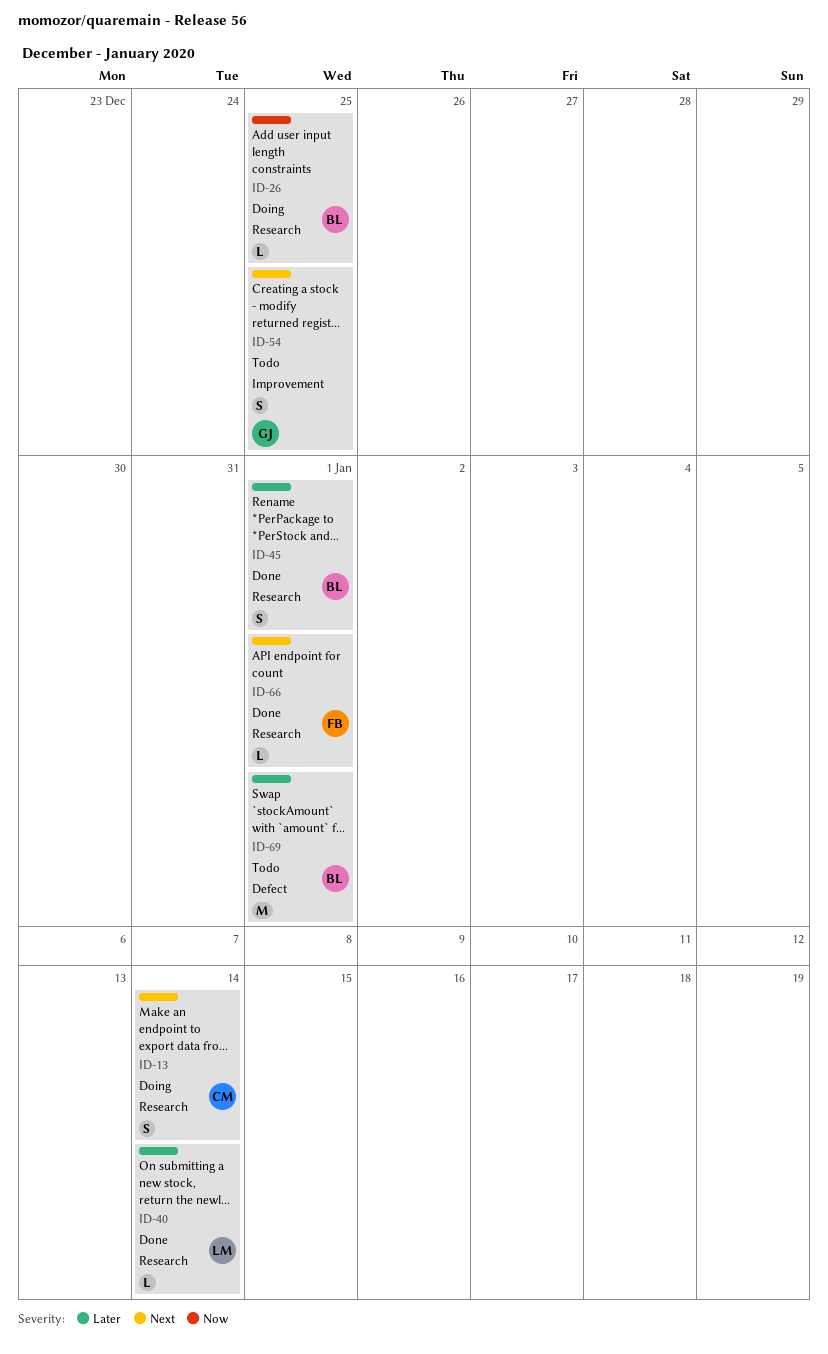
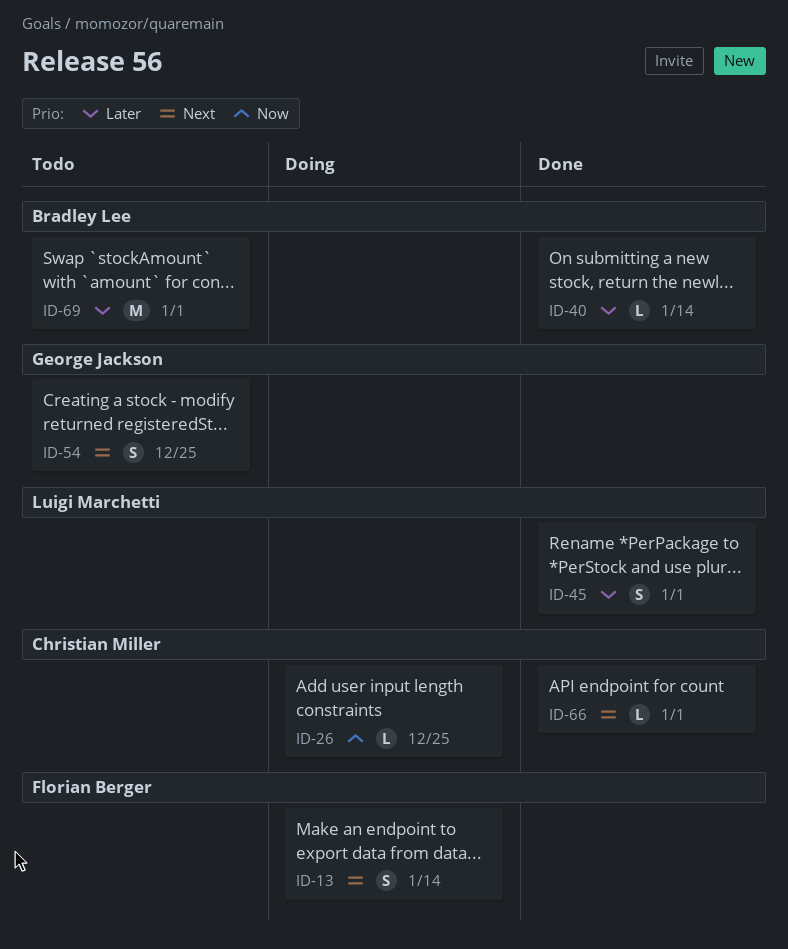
ID-13, owner: Christian Miller -> Florian Berger
ID-26, owner: Bradley Lee -> Christian Miller
ID-40, owner: Luigi Marchetti -> Bradley Lee
ID-45, owner: Bradley Lee -> Luigi Marchetti
ID-66, owner: Florian Berger -> Christian Miller

